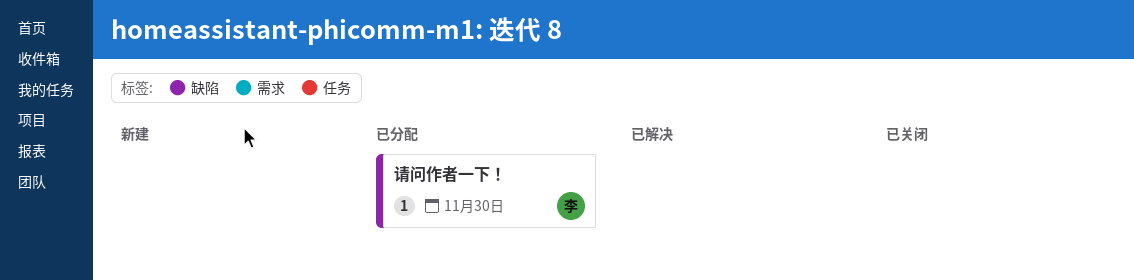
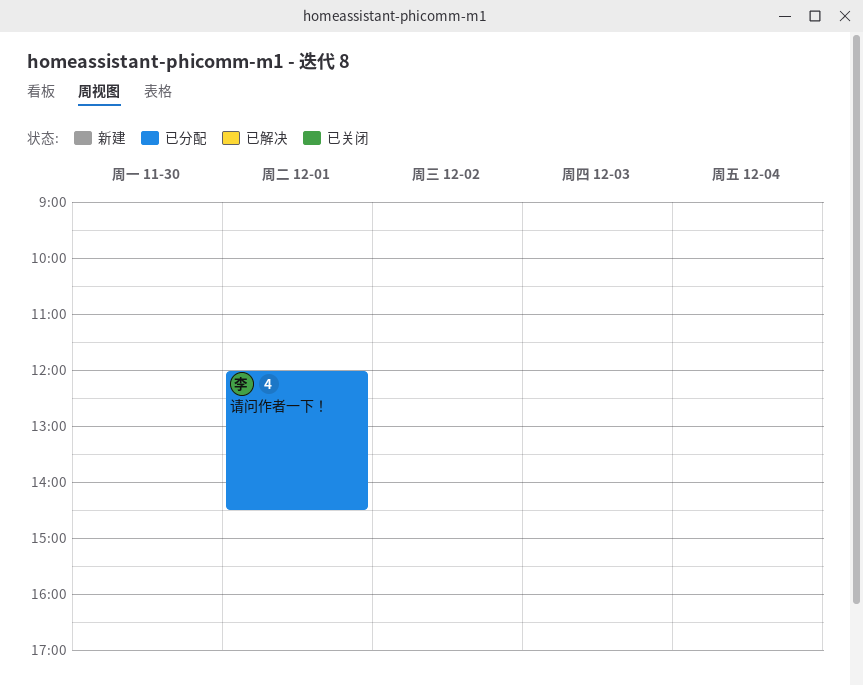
请问作者一下！, estimate: 1 -> 4
请问作者一下！, day: Nov 30 -> Dec 1

